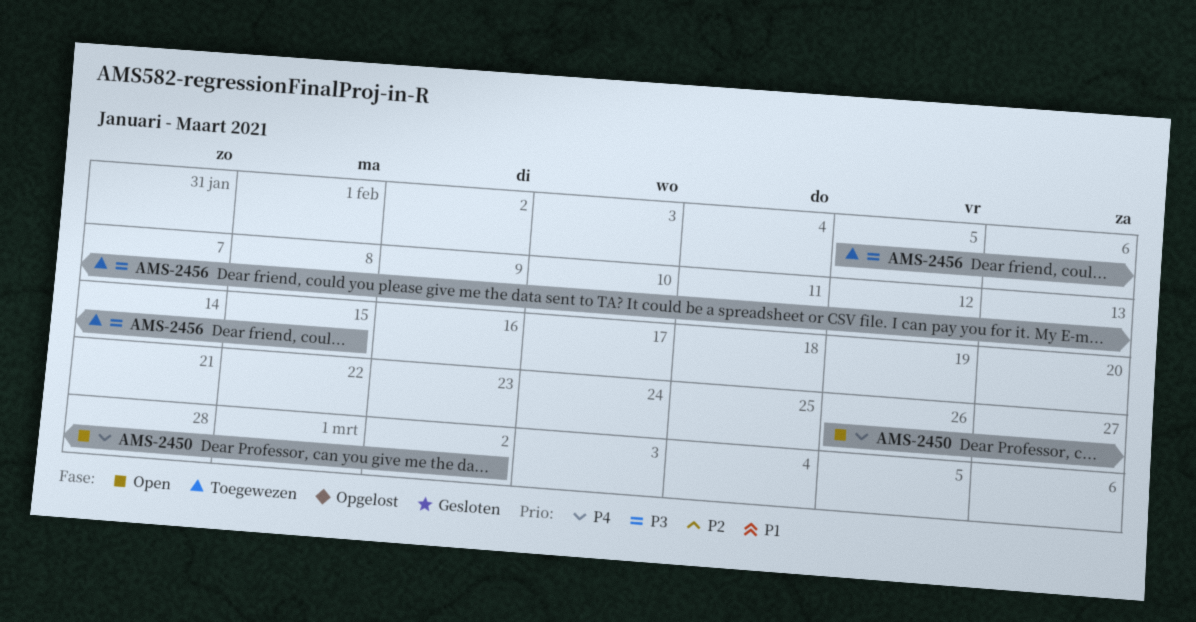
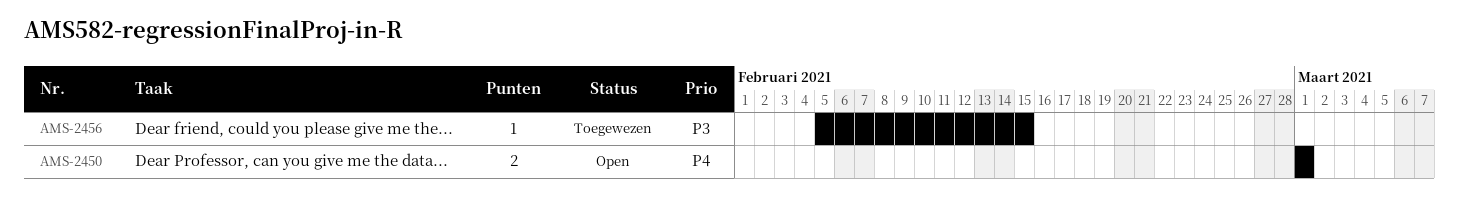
AMS-2450, start: Feb 26 -> Mar 1
AMS-2450, due: Mar 2 -> Mar 1

